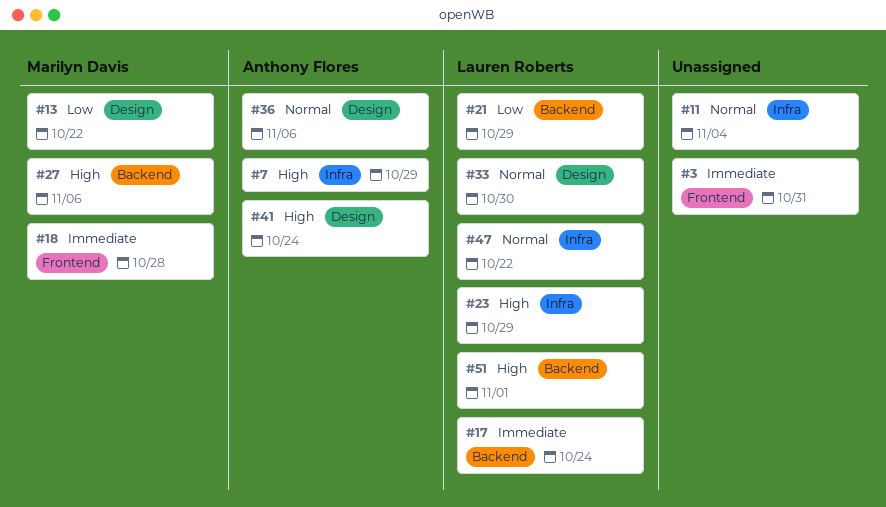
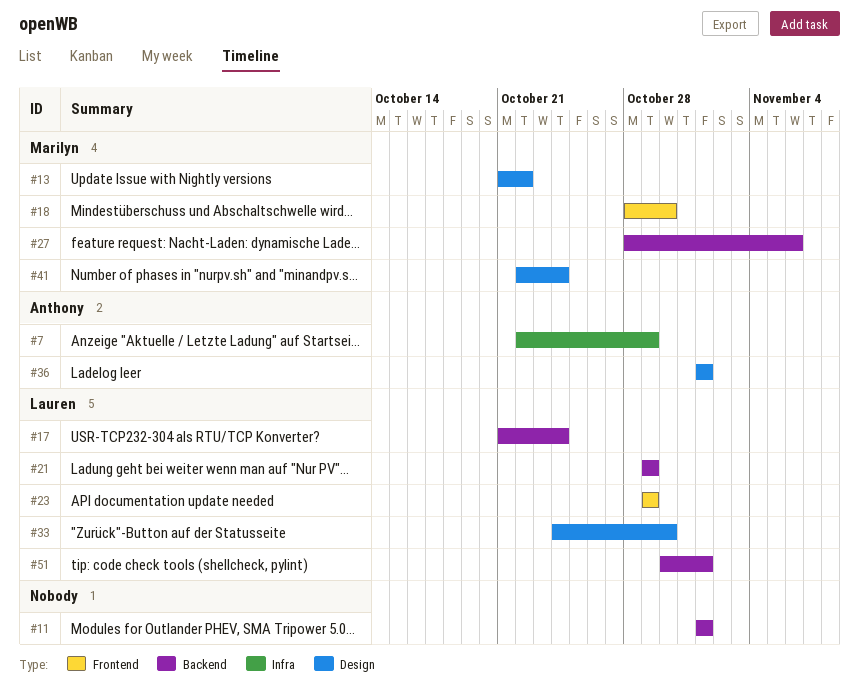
#3: present -> none
#11, label: Infra -> Backend
#11, due: Nov 4 -> Nov 1
#18, due: Oct 28 -> Oct 30
#23, label: Infra -> Frontend
#36, due: Nov 6 -> Nov 1
#41, owner: Anthony Flores -> Marilyn Davis
#47: present -> none

